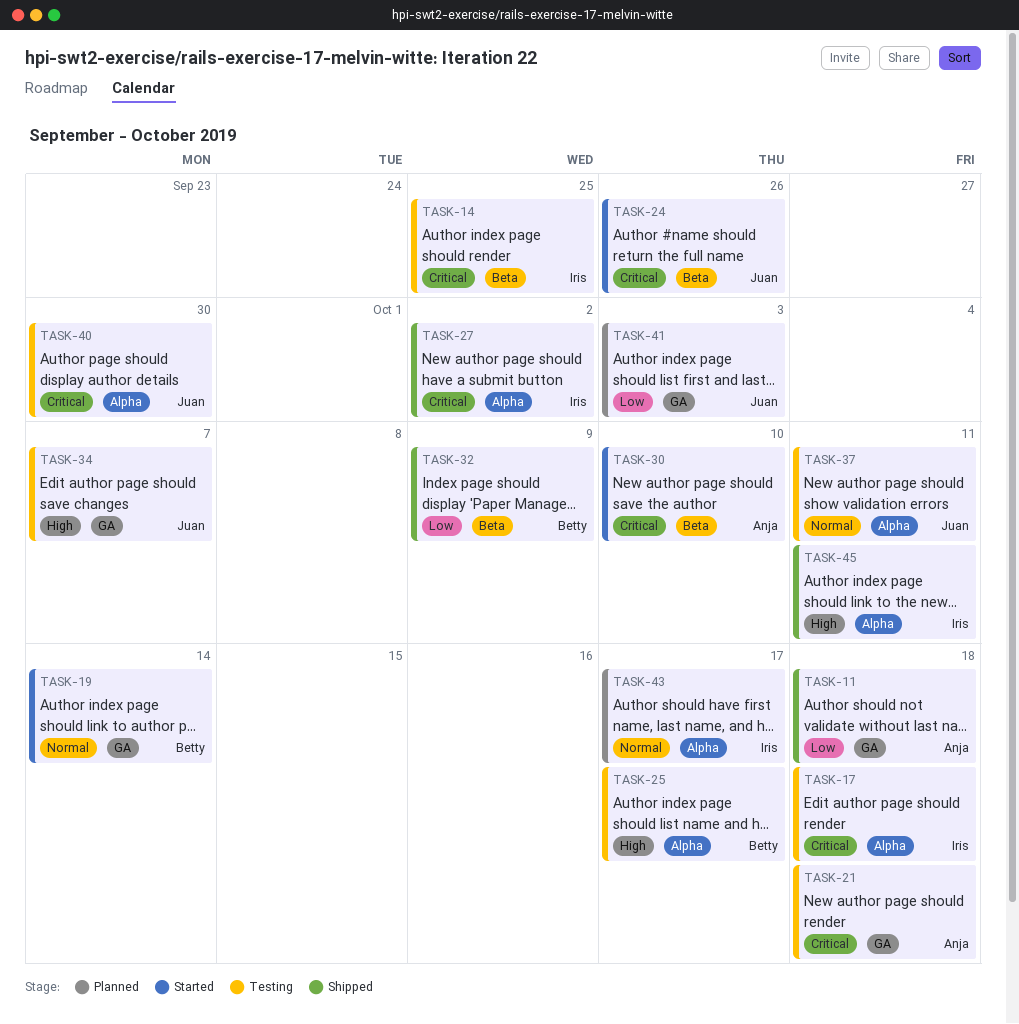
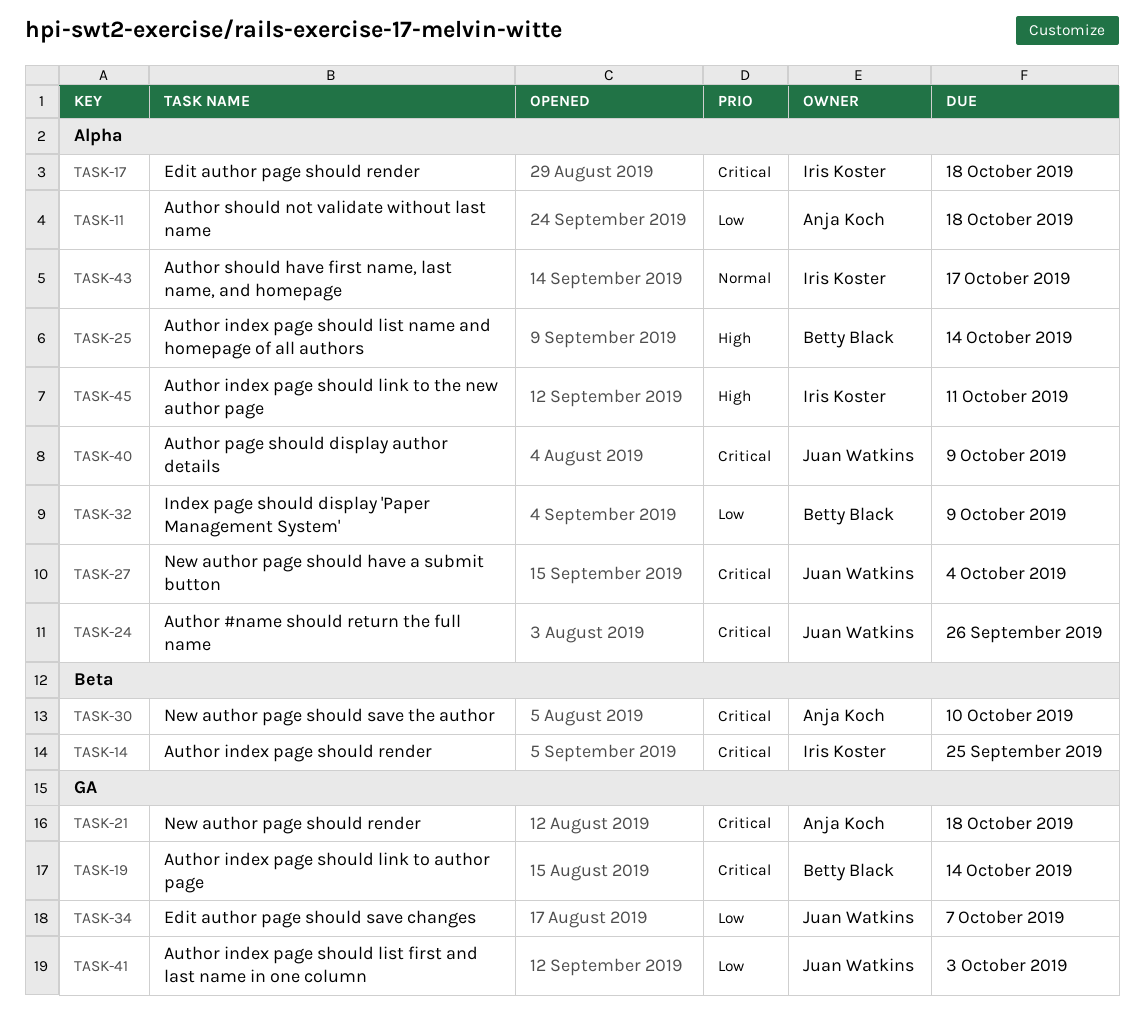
TASK-11, label: GA -> Alpha
TASK-19, priority: Normal -> Critical
TASK-24, label: Beta -> Alpha
TASK-25, due: Oct 17 -> Oct 14
TASK-27, owner: Iris Koster -> Juan Watkins
TASK-27, due: Oct 2 -> Oct 4
TASK-32, label: Beta -> Alpha
TASK-34, priority: High -> Low
TASK-37: present -> none
TASK-40, due: Sep 30 -> Oct 9

